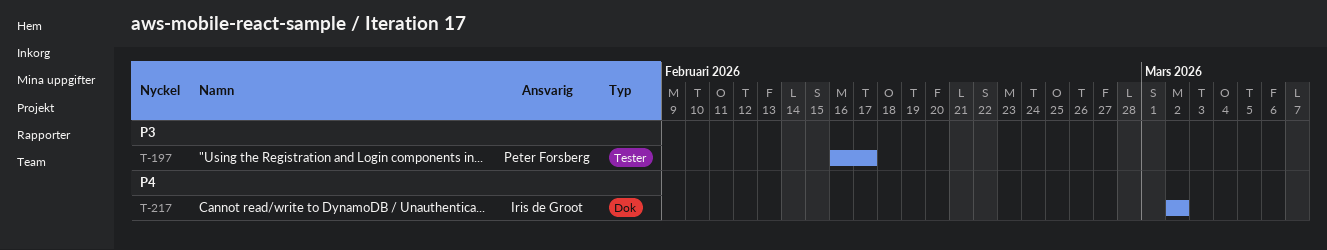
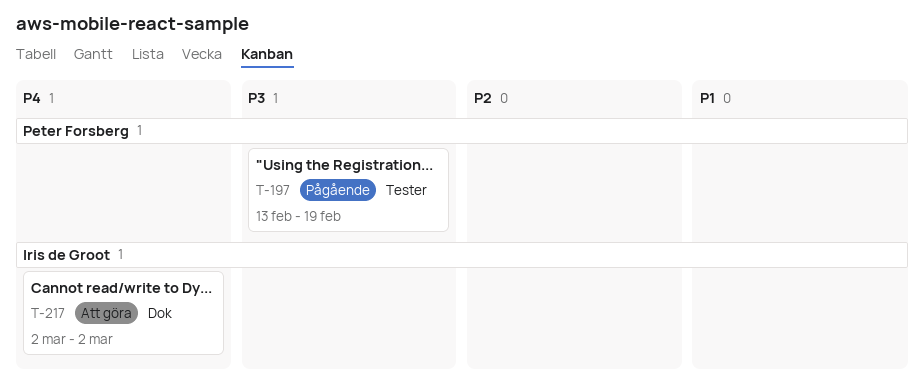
T-197, start: Feb 16 -> Feb 13
T-197, due: Feb 17 -> Feb 19

